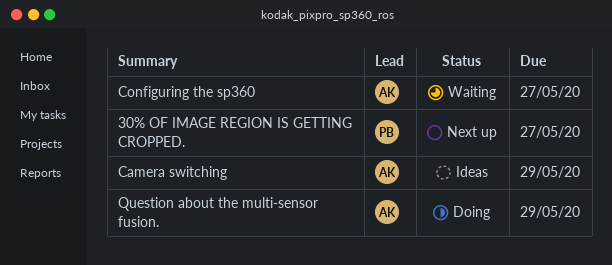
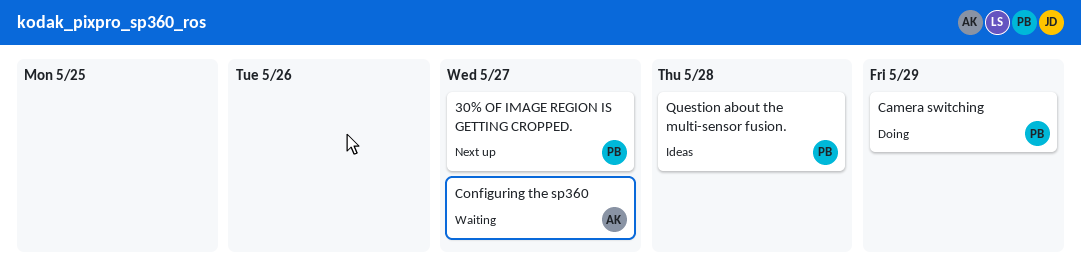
Camera switching, status: Ideas -> Doing
Camera switching, owner: AK -> PB
Question about the multi-sensor fusion., status: Doing -> Ideas
Question about the multi-sensor fusion., owner: AK -> PB
Question about the multi-sensor fusion., due: May 29 -> May 28

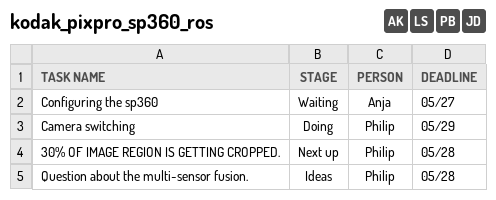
30% OF IMAGE REGION IS GETTING CROPPED., due: May 27 -> May 28

